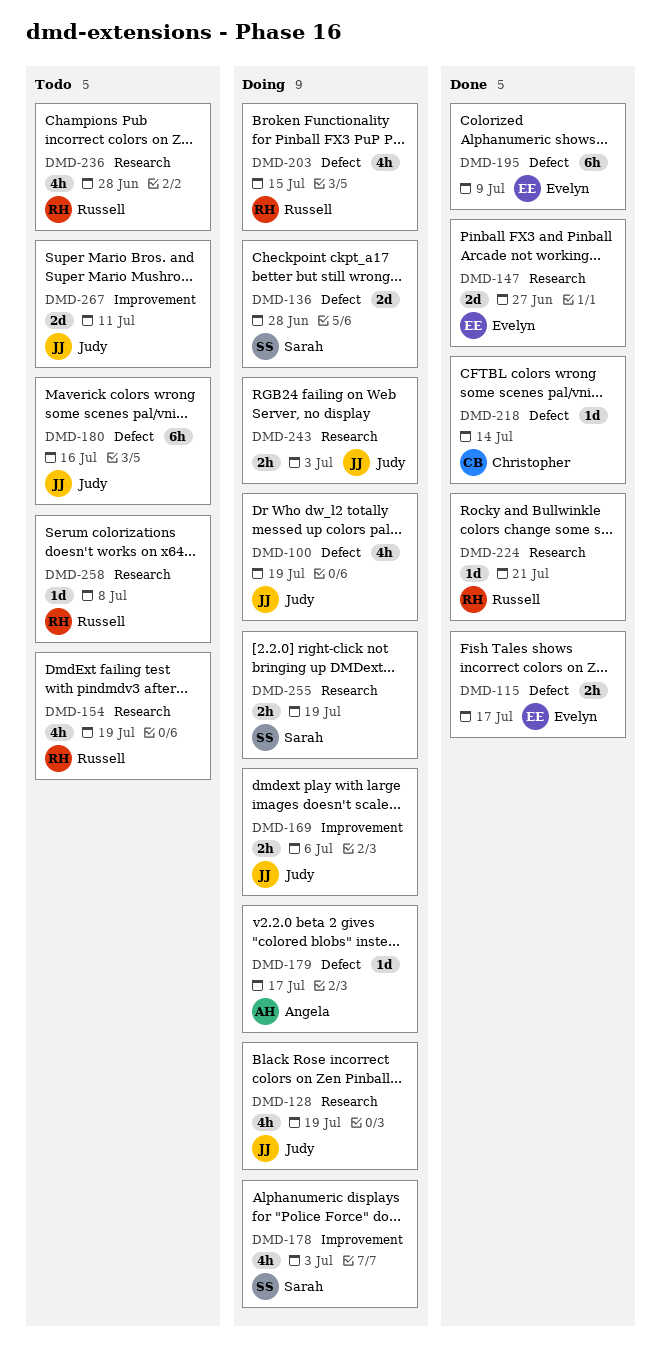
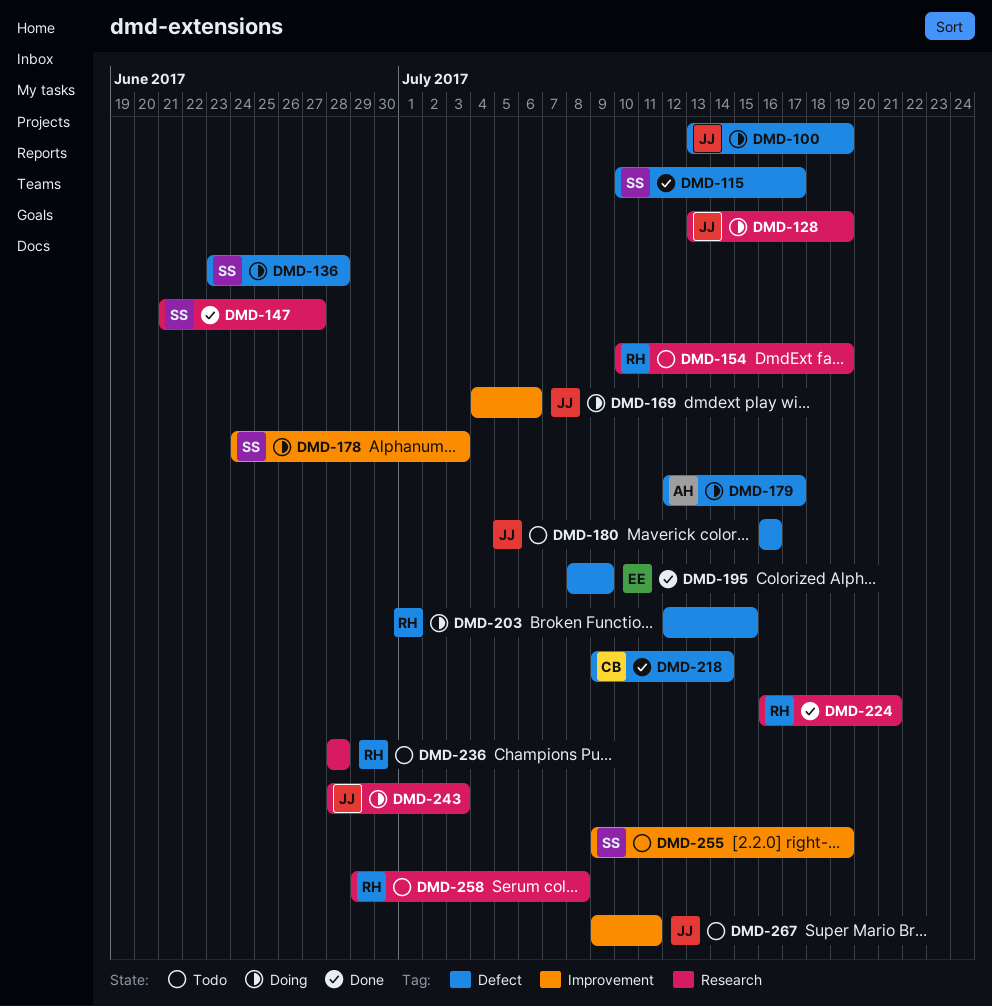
DMD-115, owner: Evelyn -> Sarah
DMD-147, owner: Evelyn -> Sarah
DMD-255, status: Doing -> Todo
DMD-255, label: Research -> Improvement

